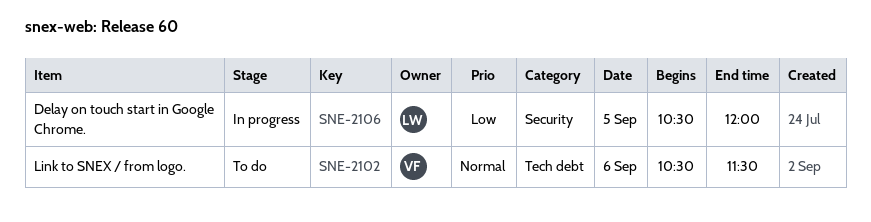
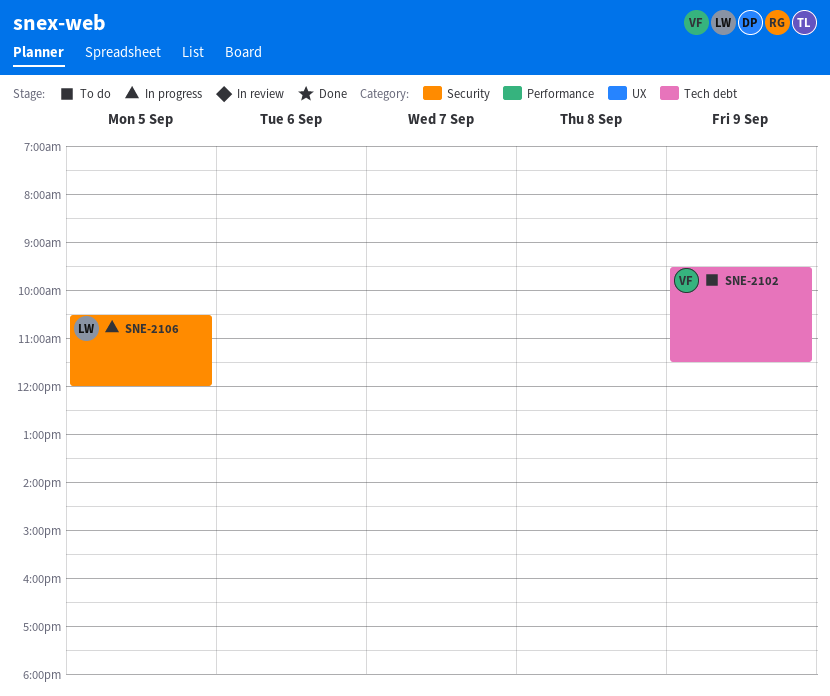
SNE-2102, day: Sep 6 -> Sep 9
SNE-2102, begins: 10:30 -> 09:30

